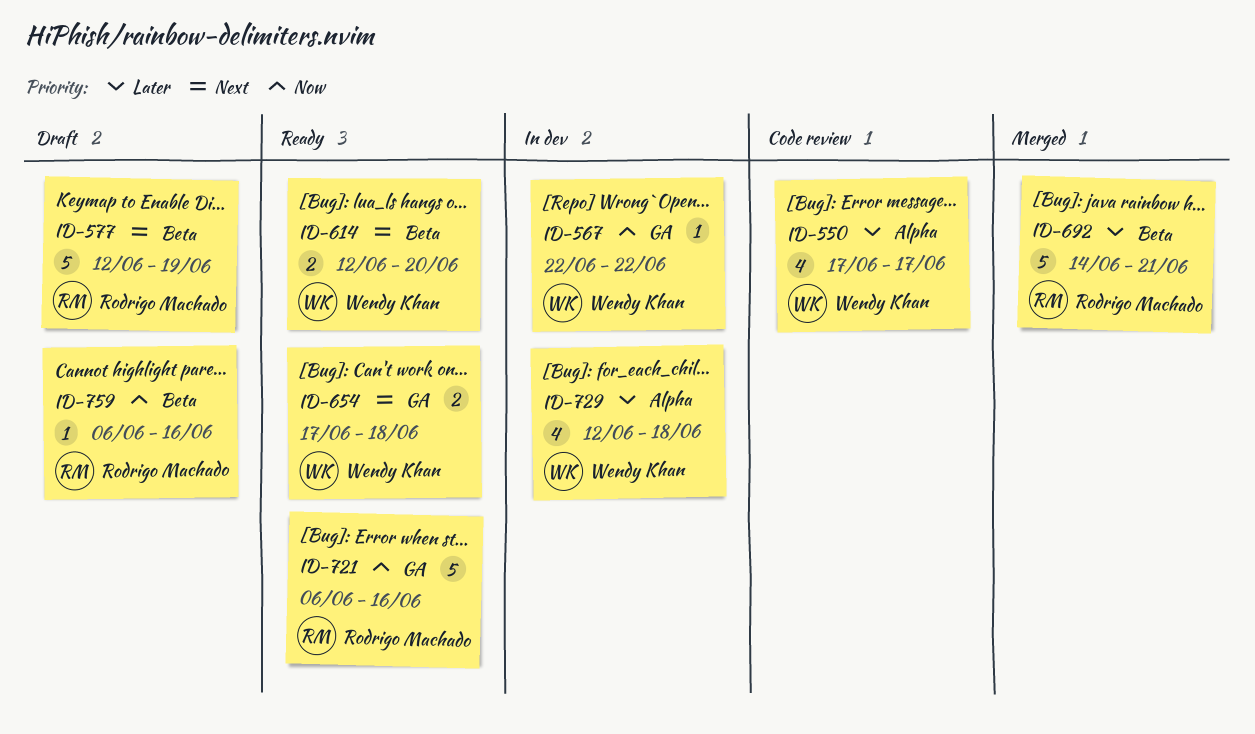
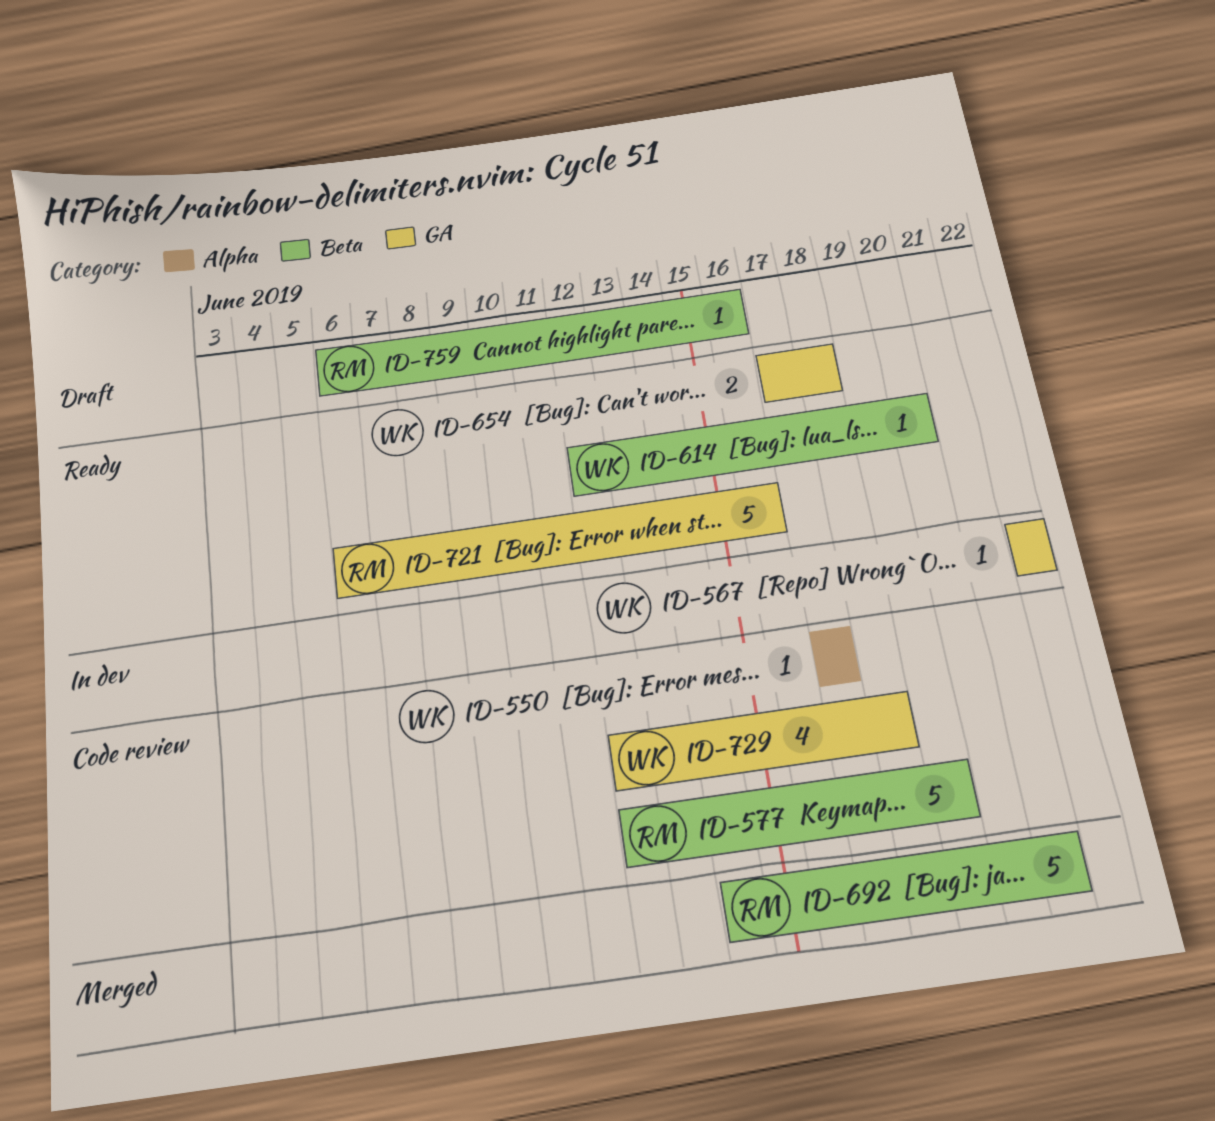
ID-550, estimate: 4 -> 1
ID-577, status: Draft -> Code review
ID-614, estimate: 2 -> 1
ID-729, status: In dev -> Code review
ID-729, label: Alpha -> GA

